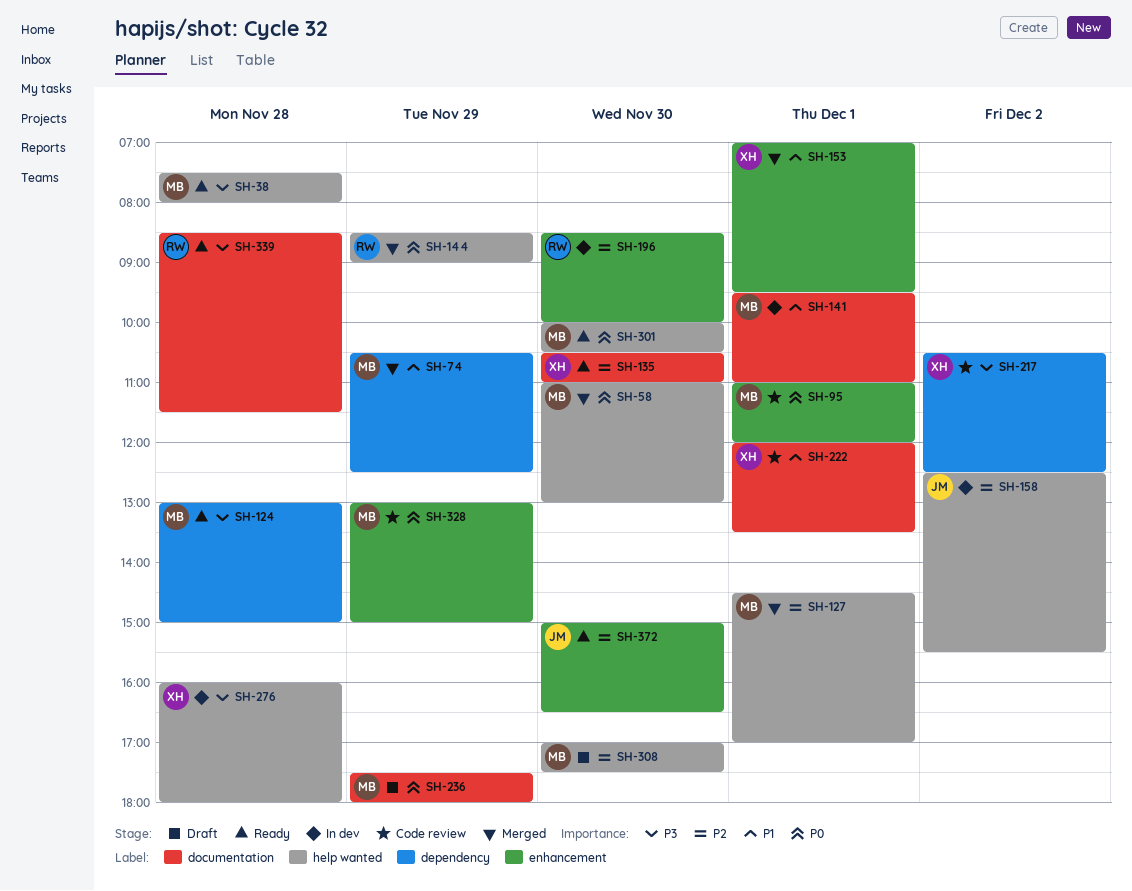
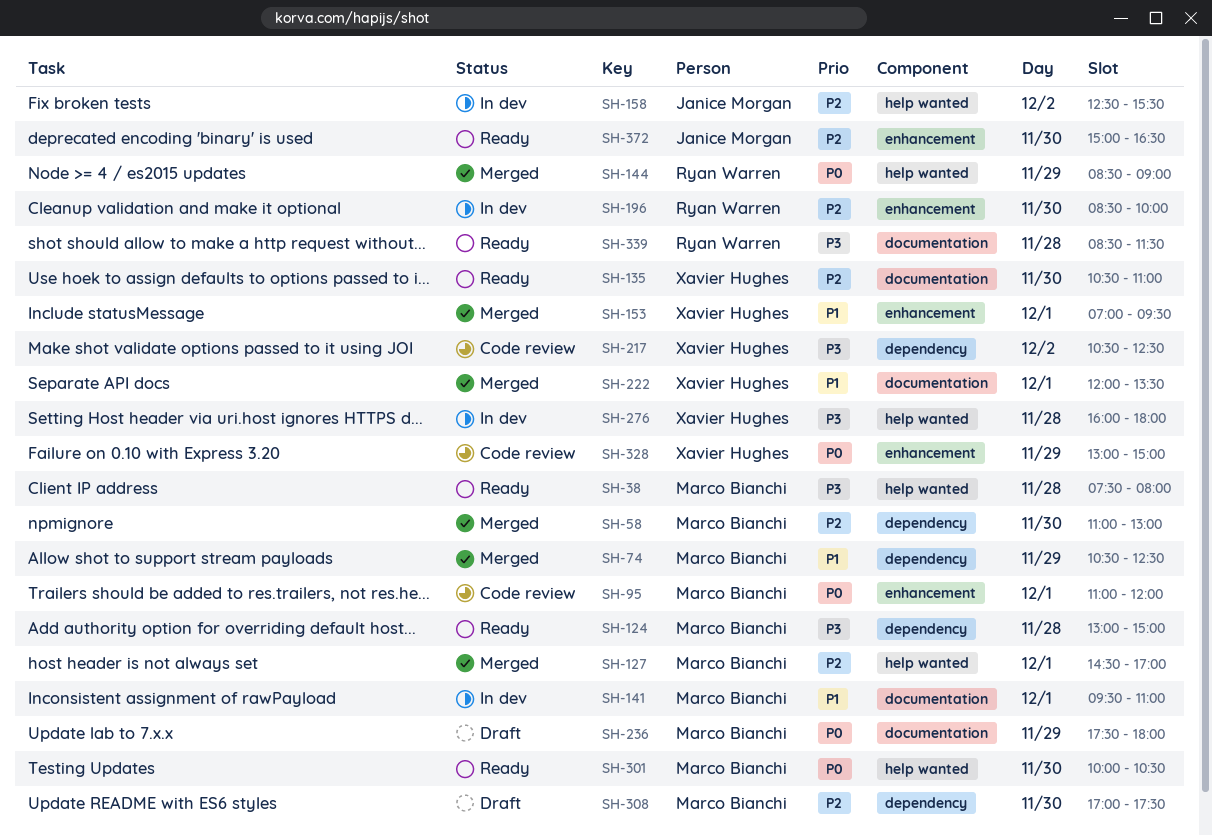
SH-58, priority: P0 -> P2
SH-58, label: help wanted -> dependency
SH-222, status: Code review -> Merged
SH-308, label: help wanted -> dependency
SH-328, owner: Marco Bianchi -> Xavier Hughes

